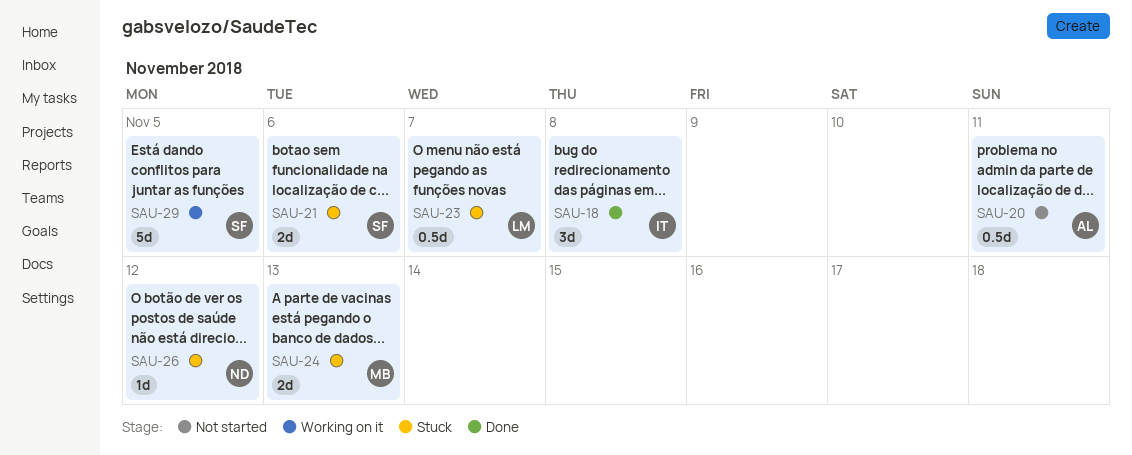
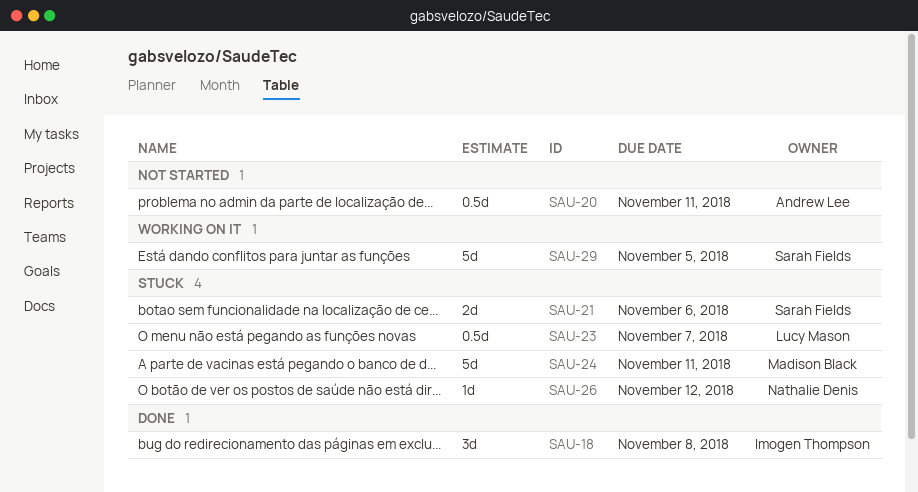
SAU-24, estimate: 2d -> 5d
SAU-24, due: Nov 13 -> Nov 11

